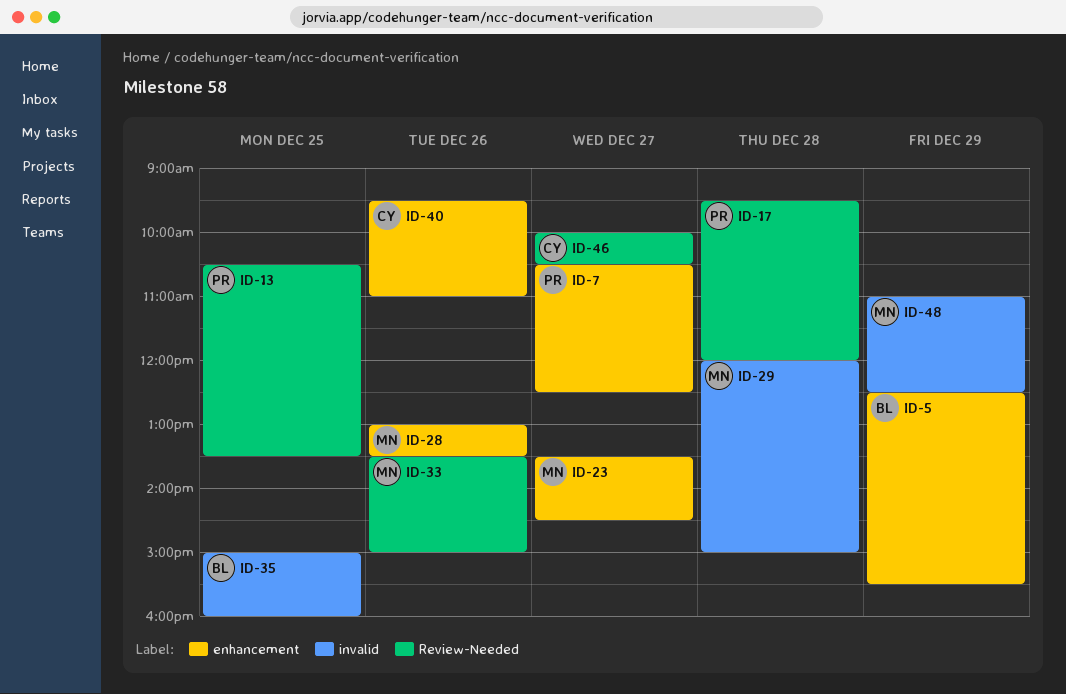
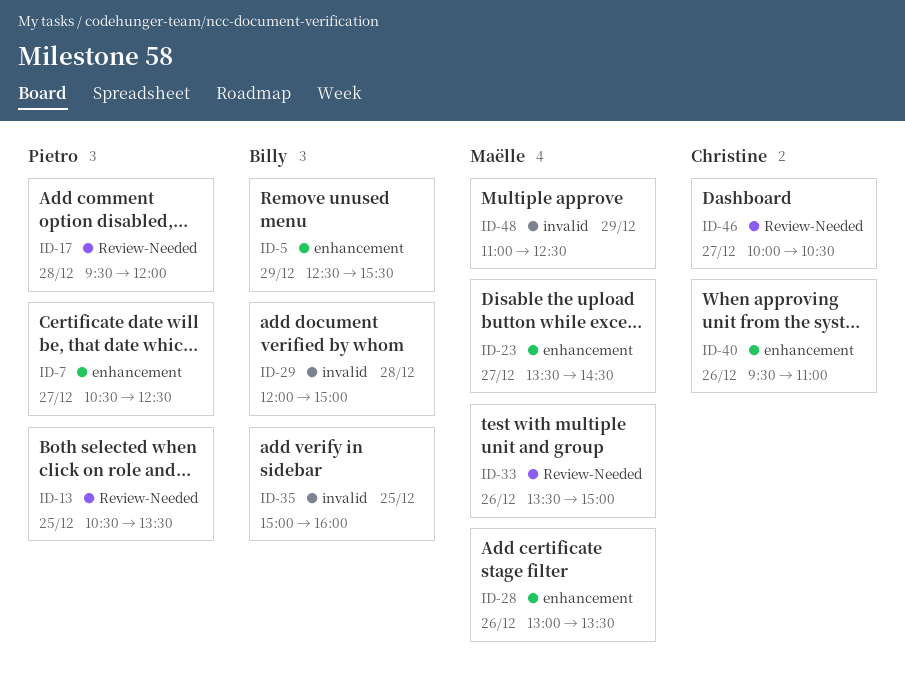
ID-29, owner: Maëlle -> Billy

